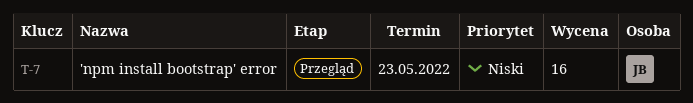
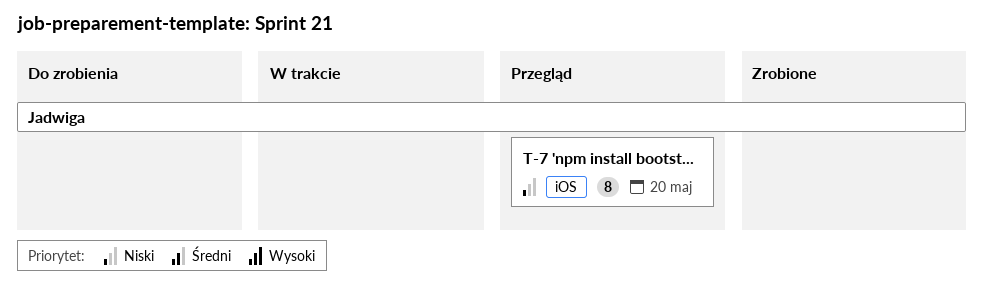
T-7, estimate: 16 -> 8
T-7, due: May 23 -> May 20

